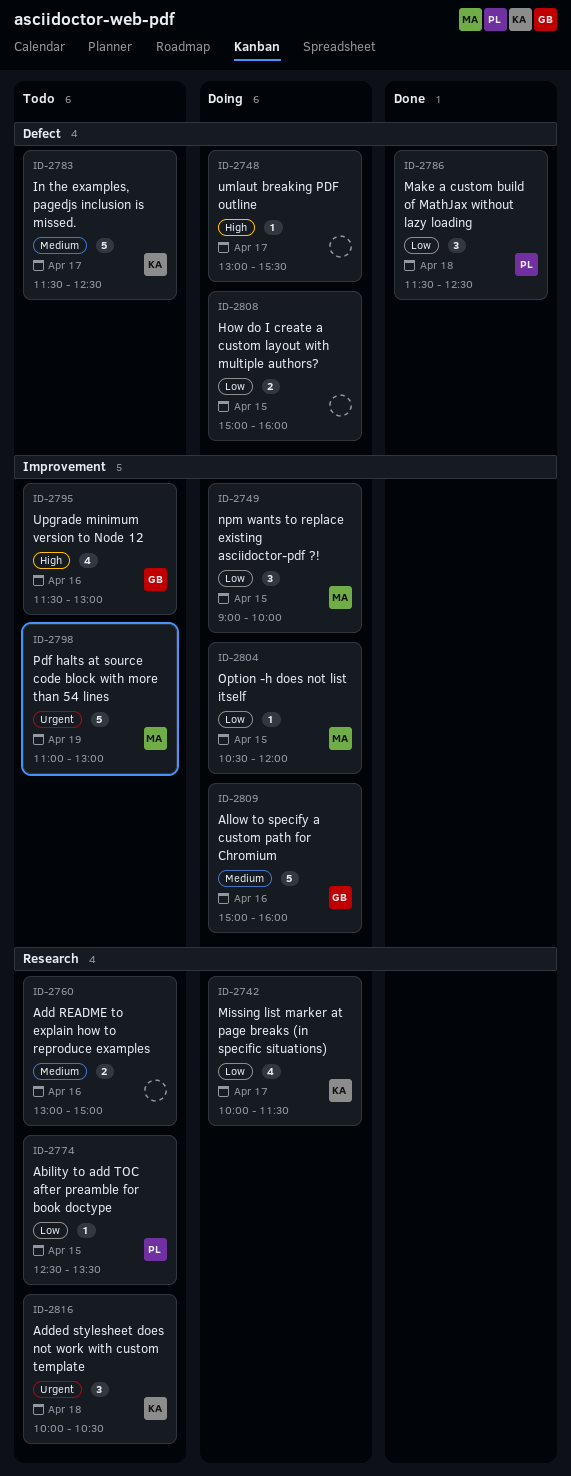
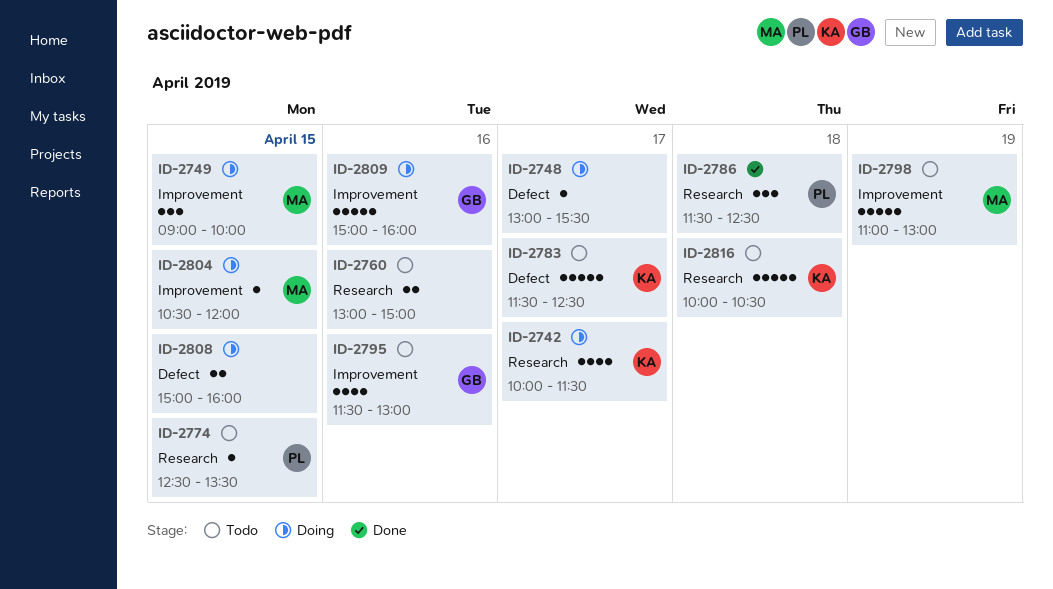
ID-2786, label: Defect -> Research
ID-2816, estimate: 3 -> 5

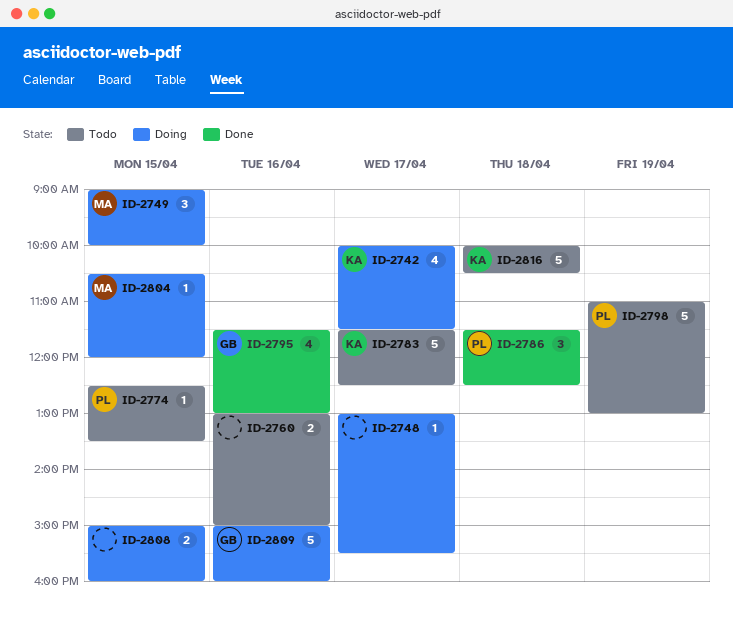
ID-2795, status: Todo -> Done
ID-2798, owner: MA -> PL

